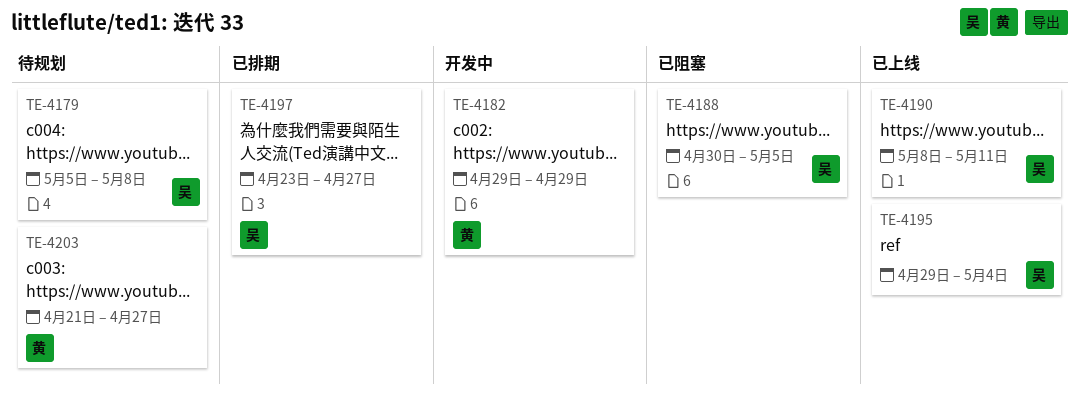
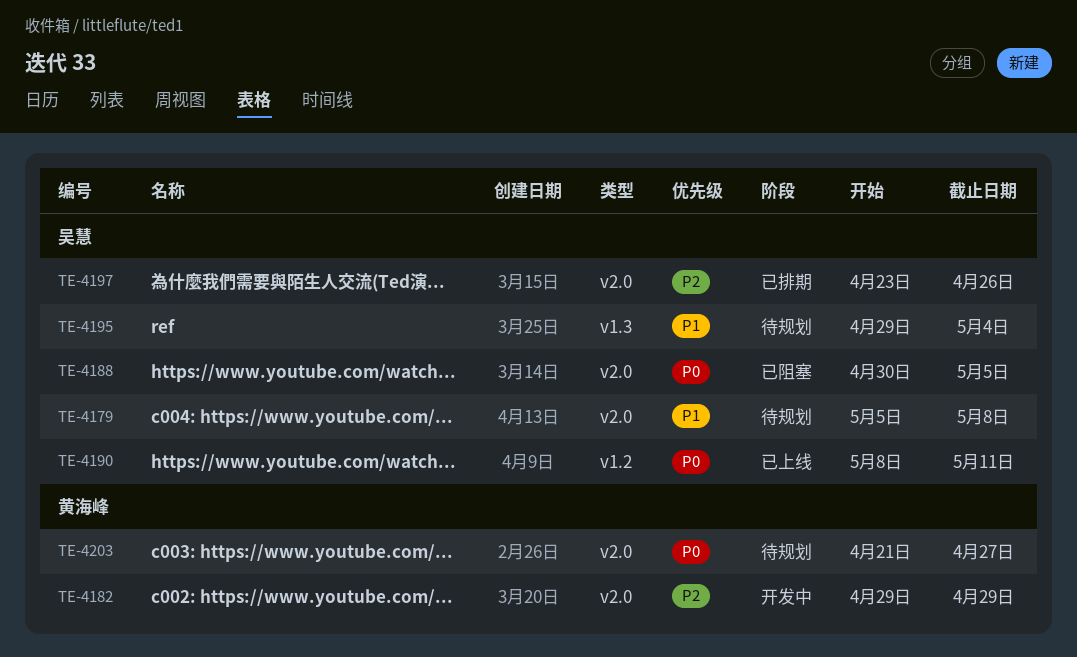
TE-4195, status: 已上线 -> 待规划
TE-4197, due: Apr 27 -> Apr 26

